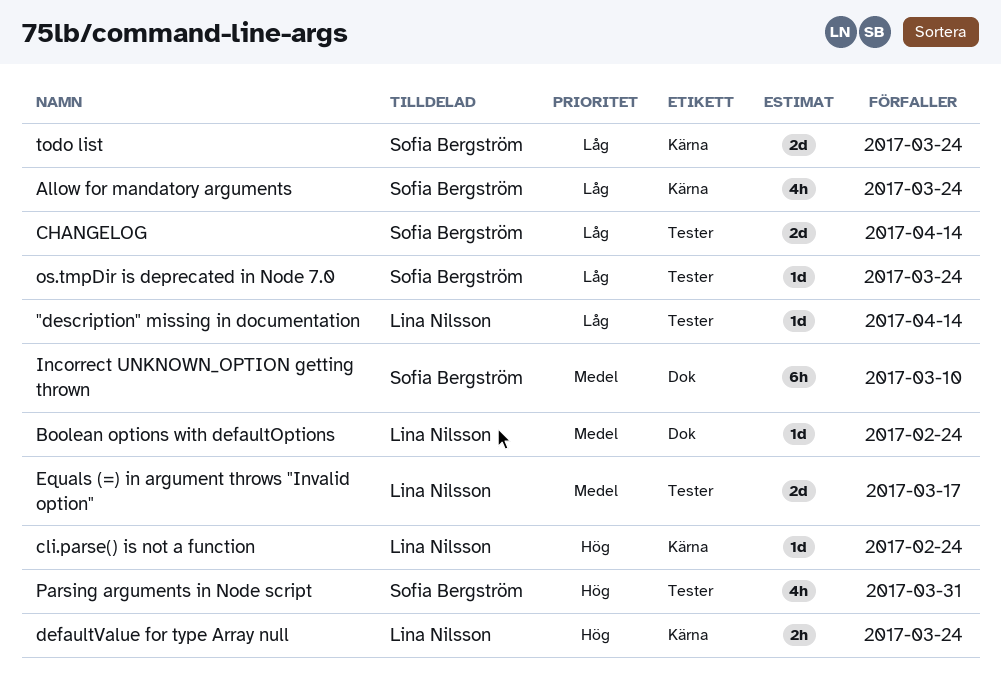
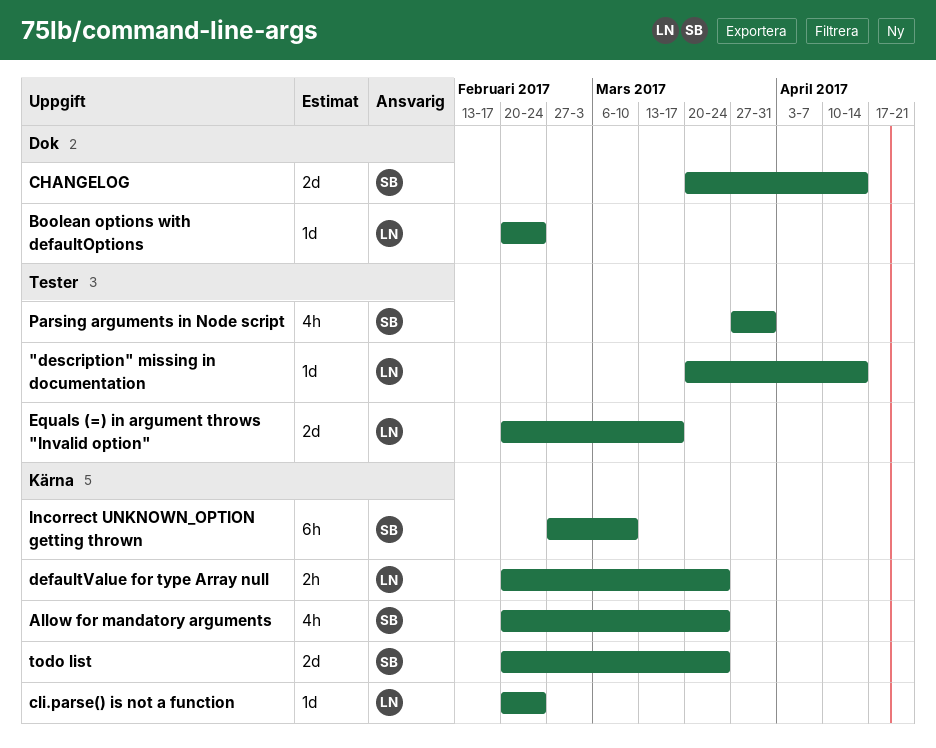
CHANGELOG, label: Tester -> Dok
Incorrect UNKNOWN_OPTION getting thrown, label: Dok -> Kärna
os.tmpDir is deprecated in Node 7.0: present -> none

